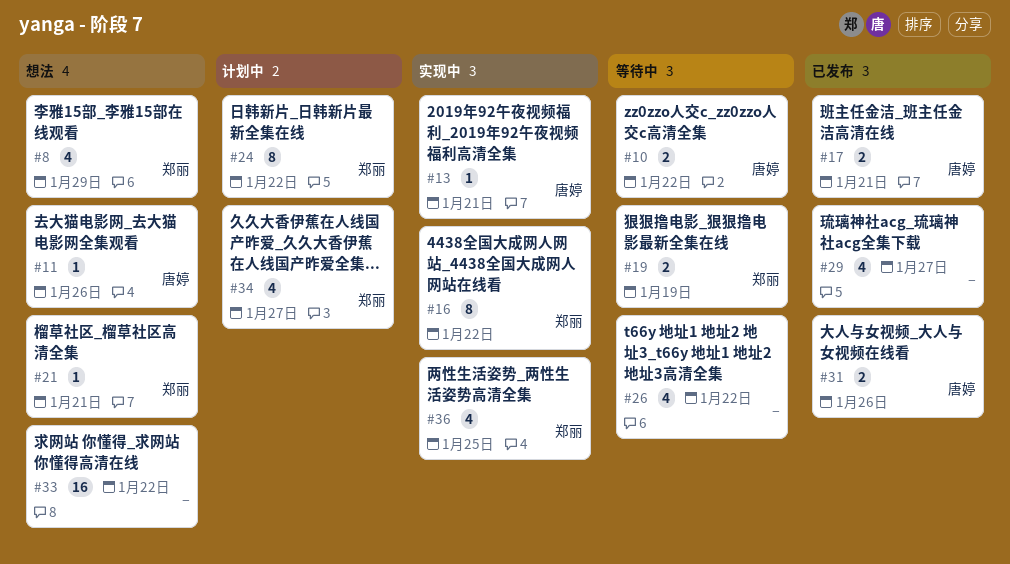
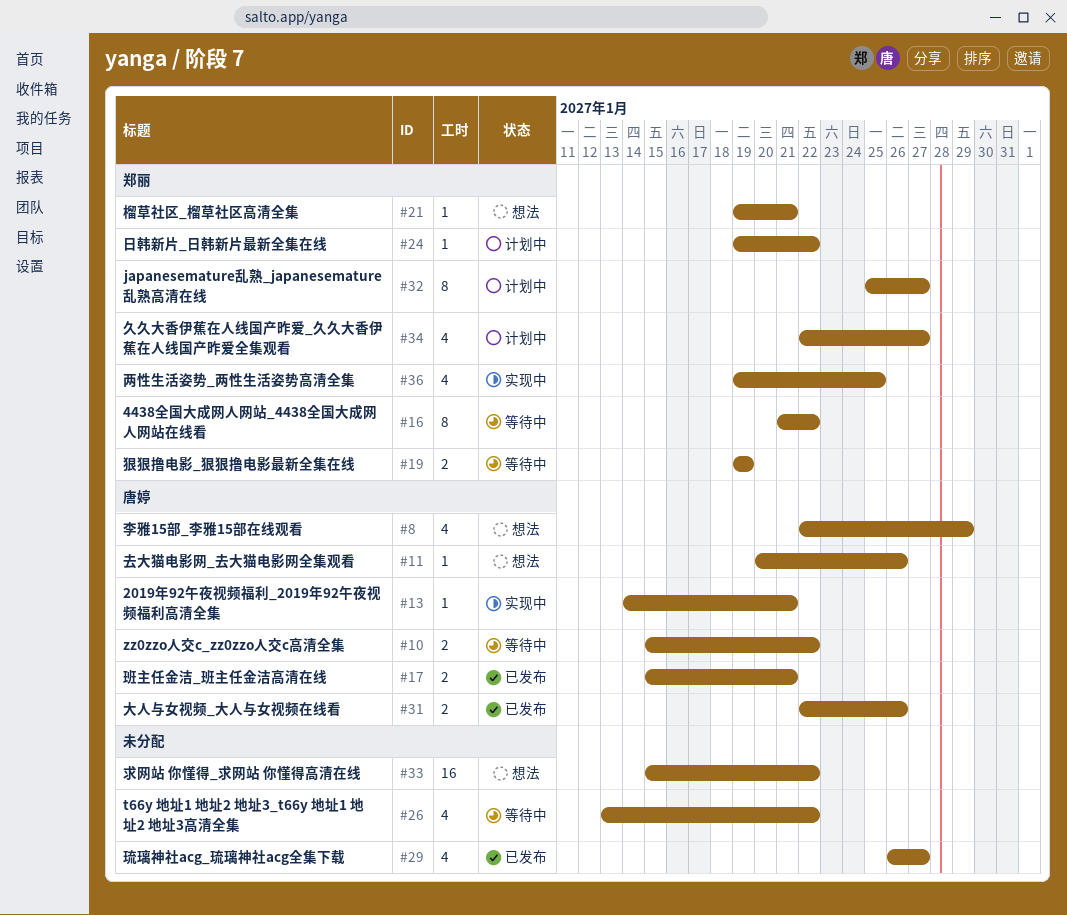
#8, owner: 郑丽 -> 唐婷
#16, status: 实现中 -> 等待中
#24, estimate: 8 -> 1
#32: none -> present

